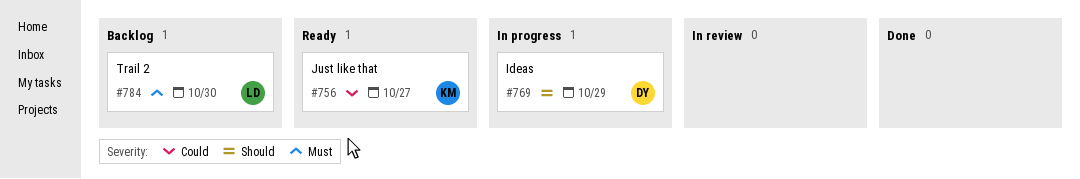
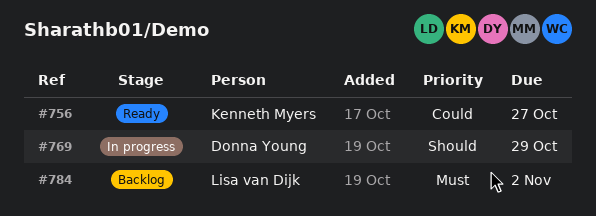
#784, due: Oct 30 -> Nov 2

